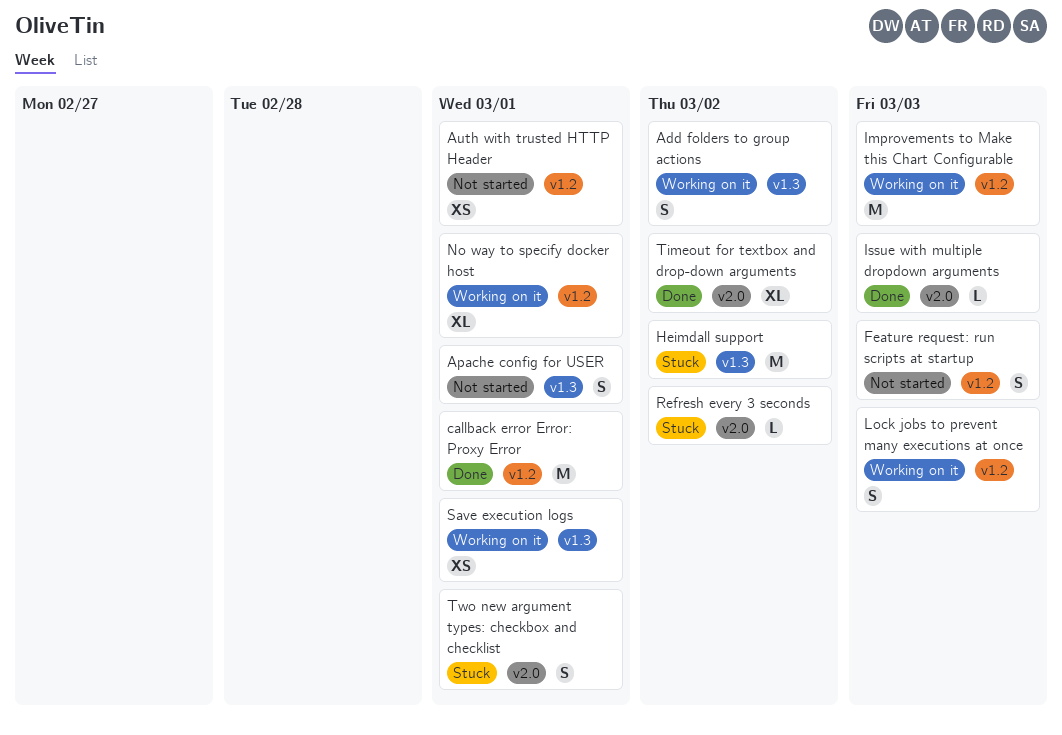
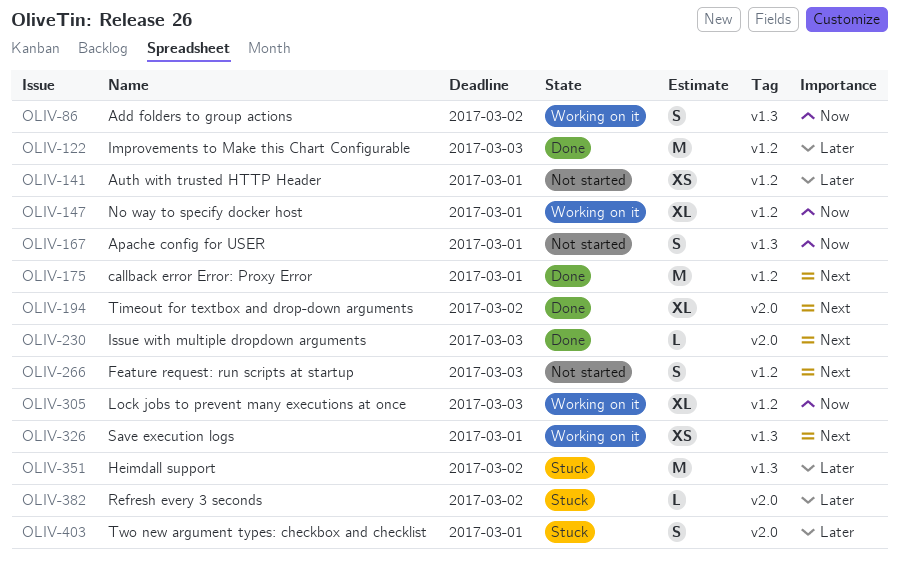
Improvements to Make this Chart Configurable, status: Working on it -> Done
Lock jobs to prevent many executions at once, estimate: S -> XL

